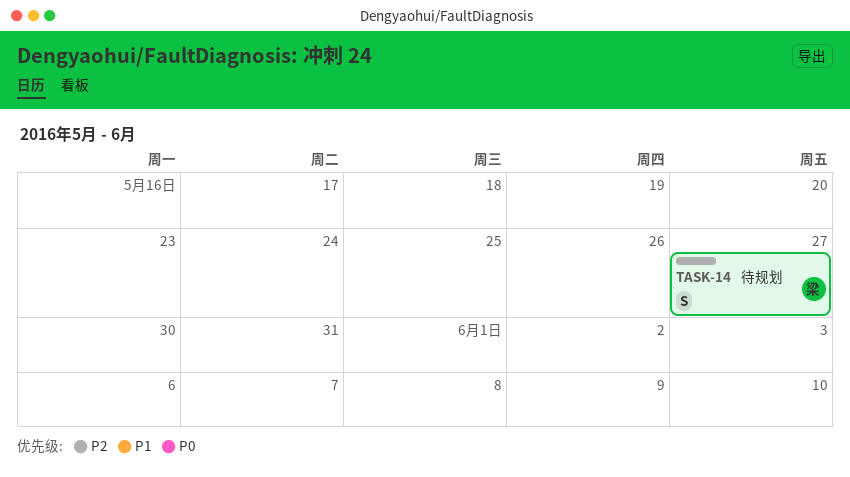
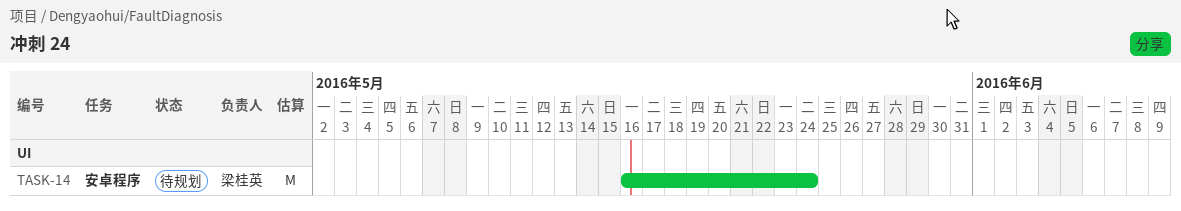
TASK-14, estimate: S -> M
TASK-14, due: May 27 -> May 24

